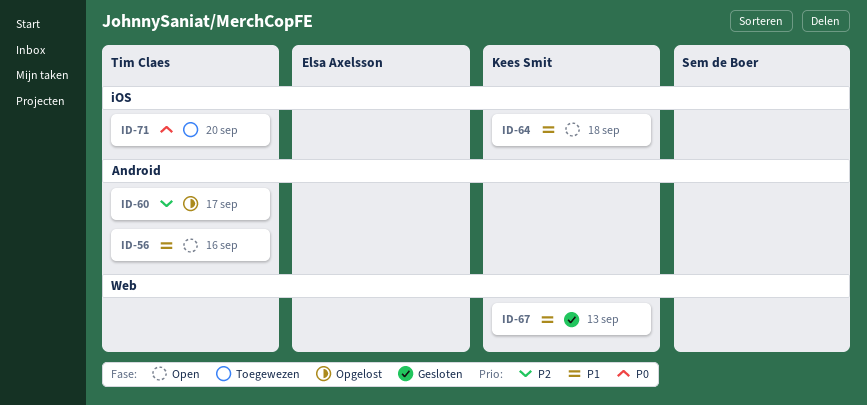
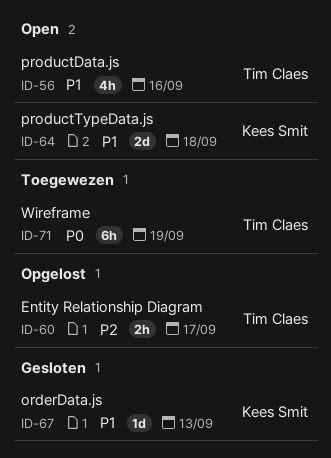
ID-71, due: Sep 20 -> Sep 19

